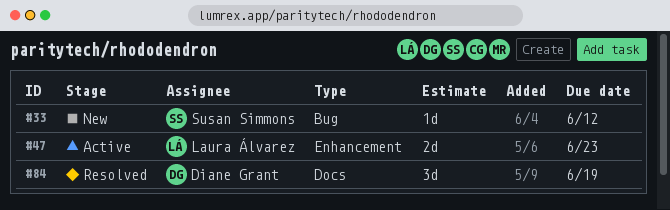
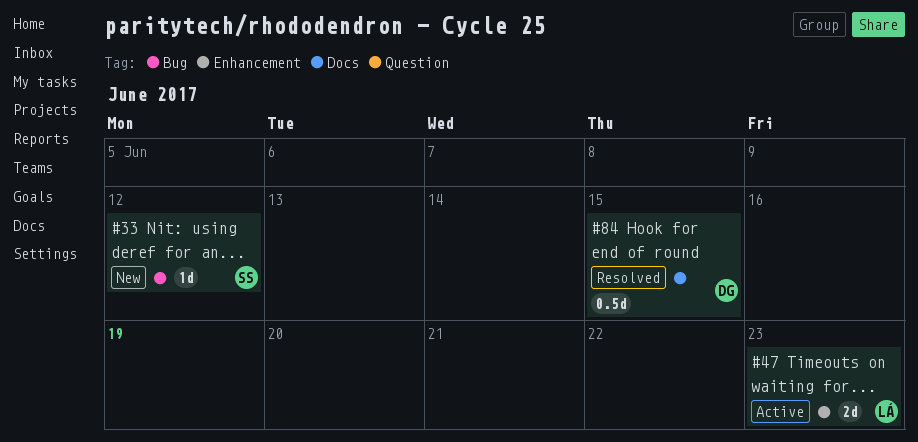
#84, estimate: 3d -> 0.5d
#84, due: Jun 19 -> Jun 15

